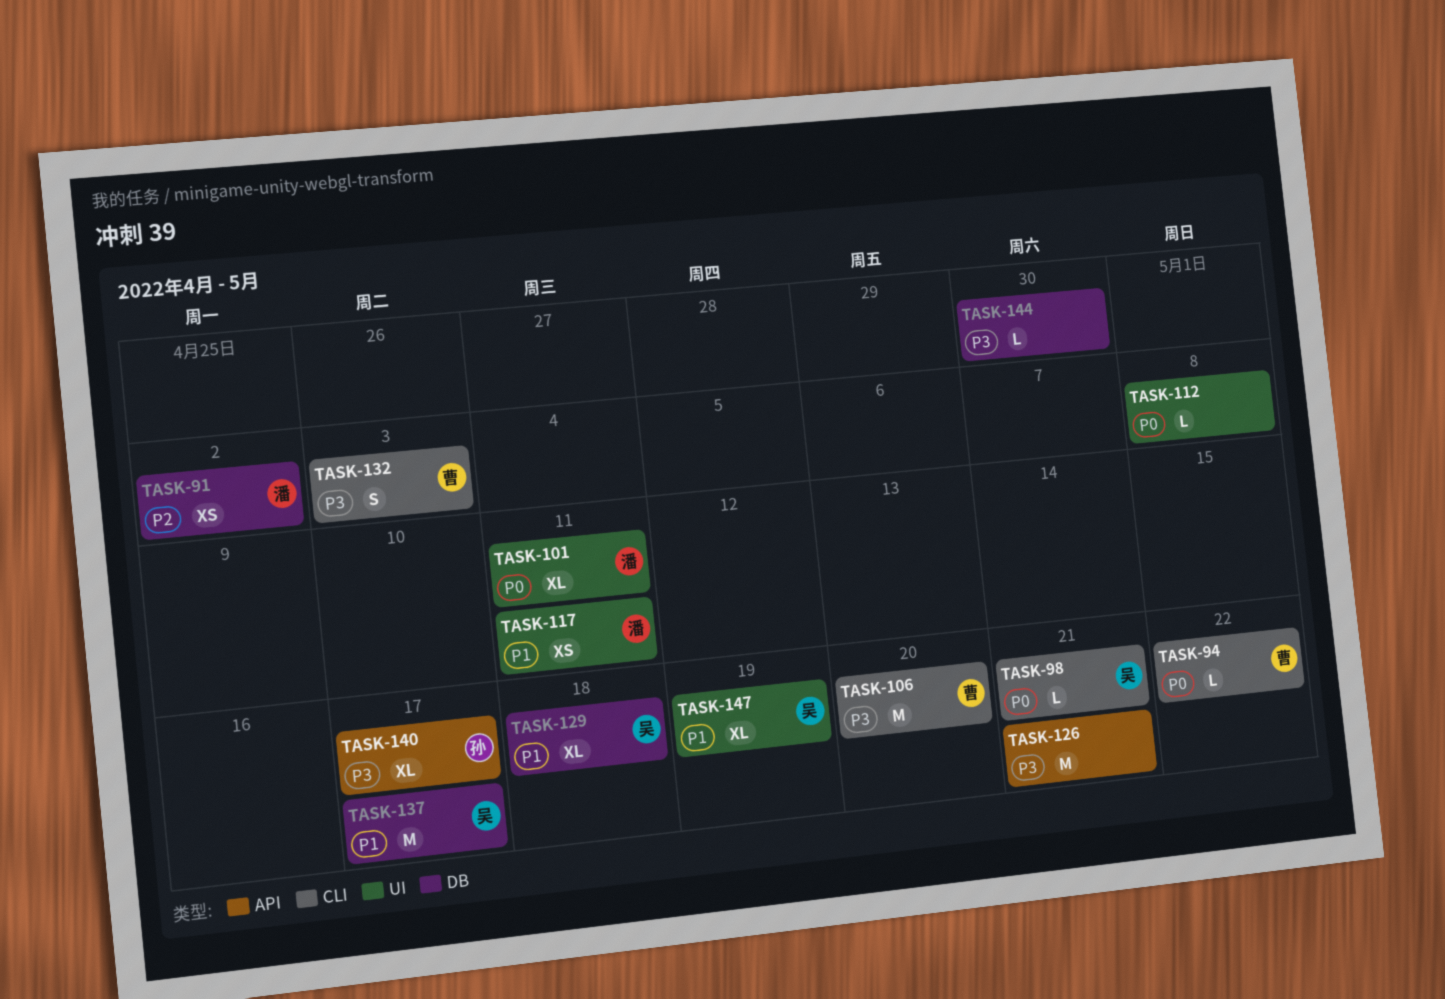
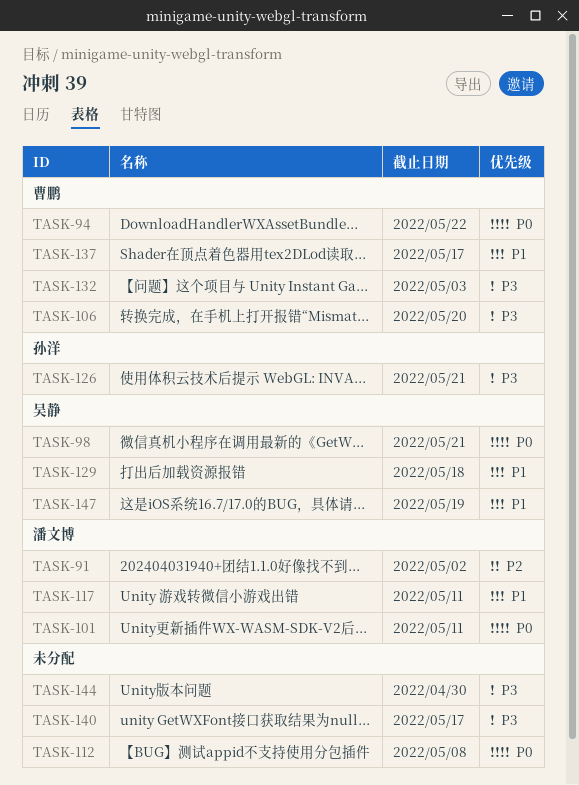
TASK-126, owner: none -> 孙洋
TASK-137, owner: 吴静 -> 曹鹏
TASK-140, owner: 孙洋 -> none

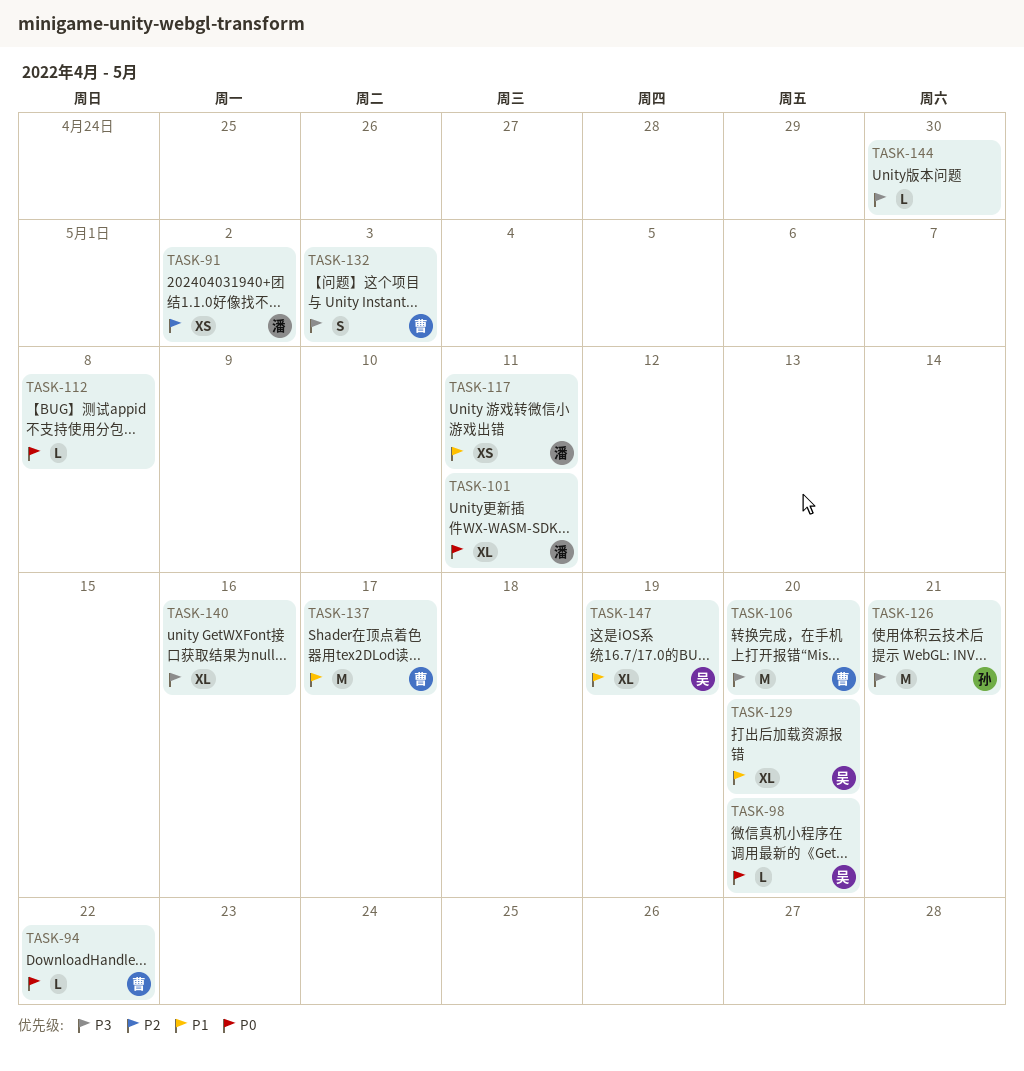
TASK-98, due: May 21 -> May 20
TASK-129, due: May 18 -> May 20
TASK-140, due: May 17 -> May 16

